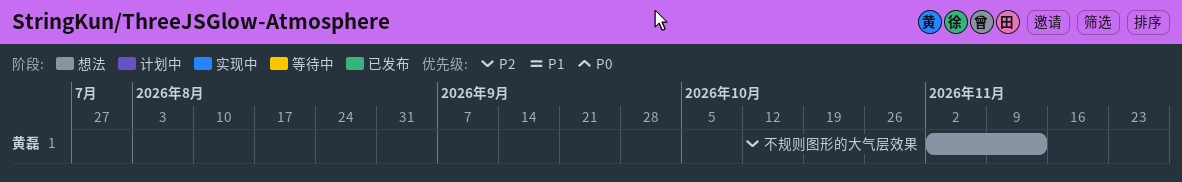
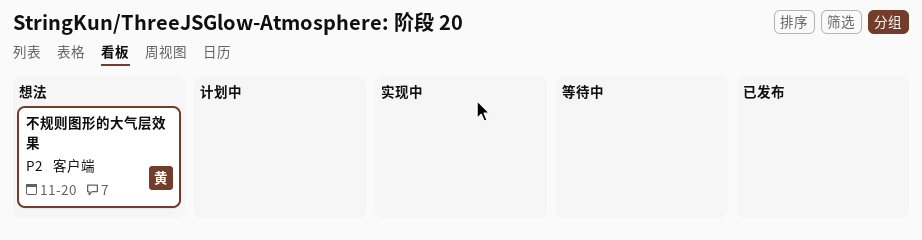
不规则图形的大气层效果, due: Nov 13 -> Nov 20

